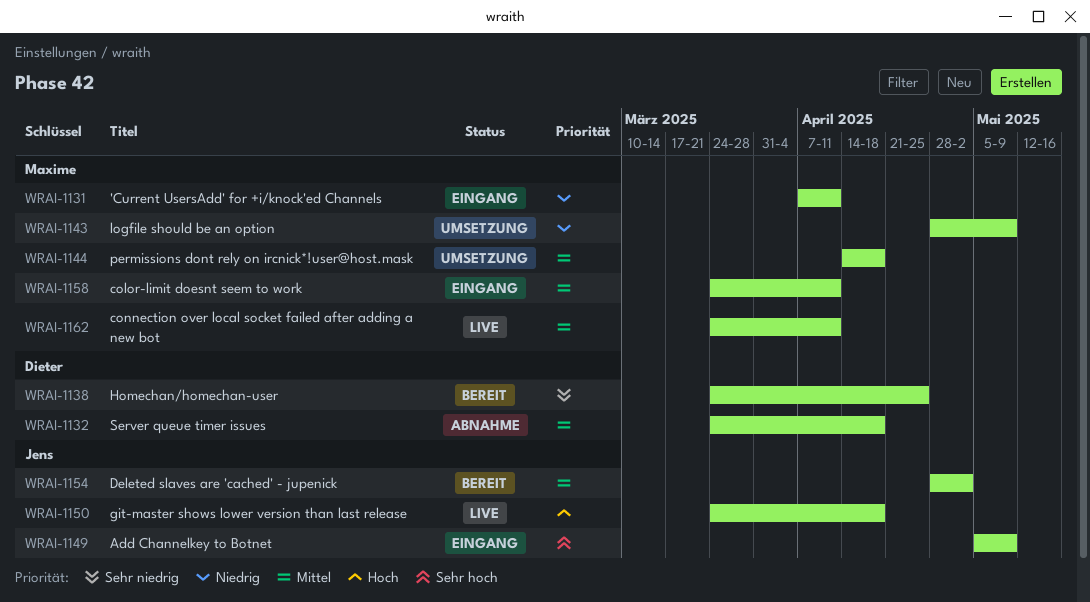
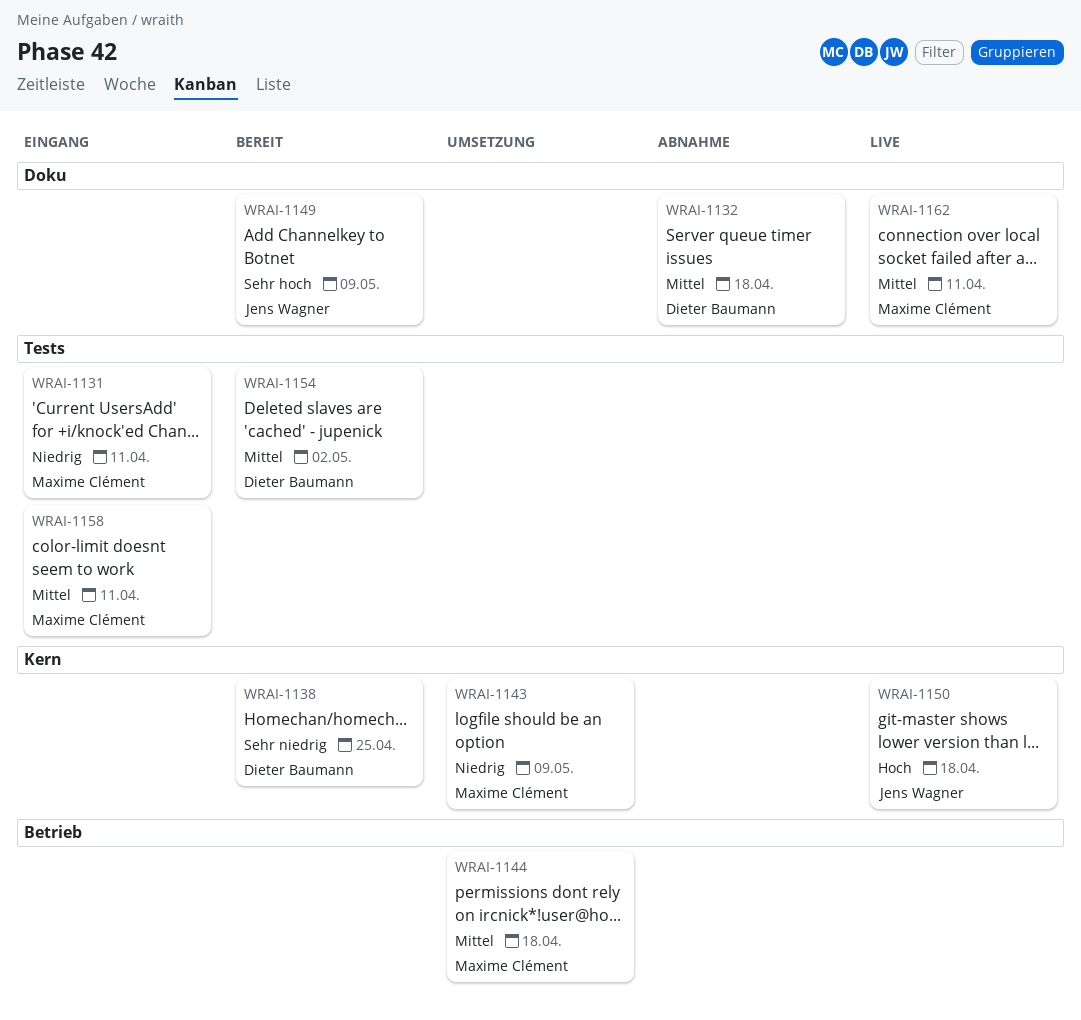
WRAI-1149, status: Eingang -> Bereit
WRAI-1154, owner: Jens Wagner -> Dieter Baumann

